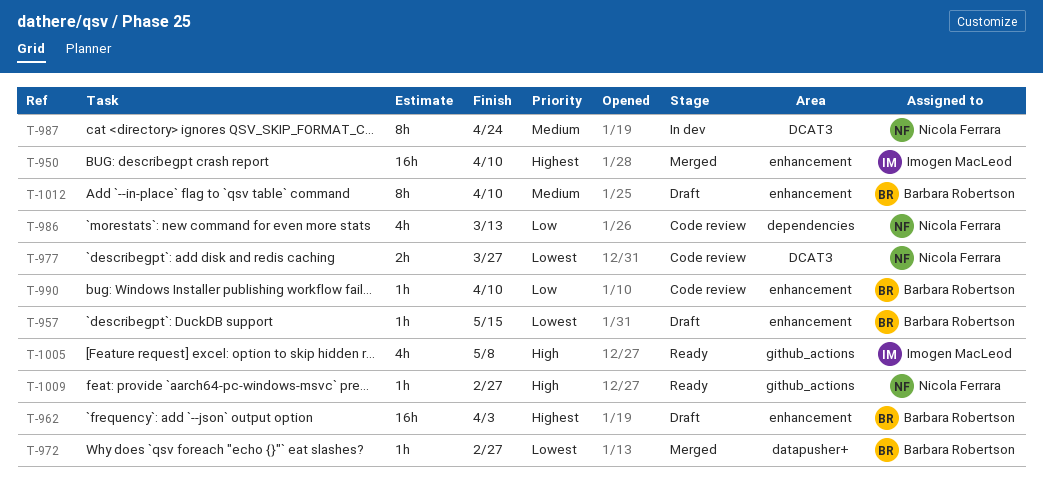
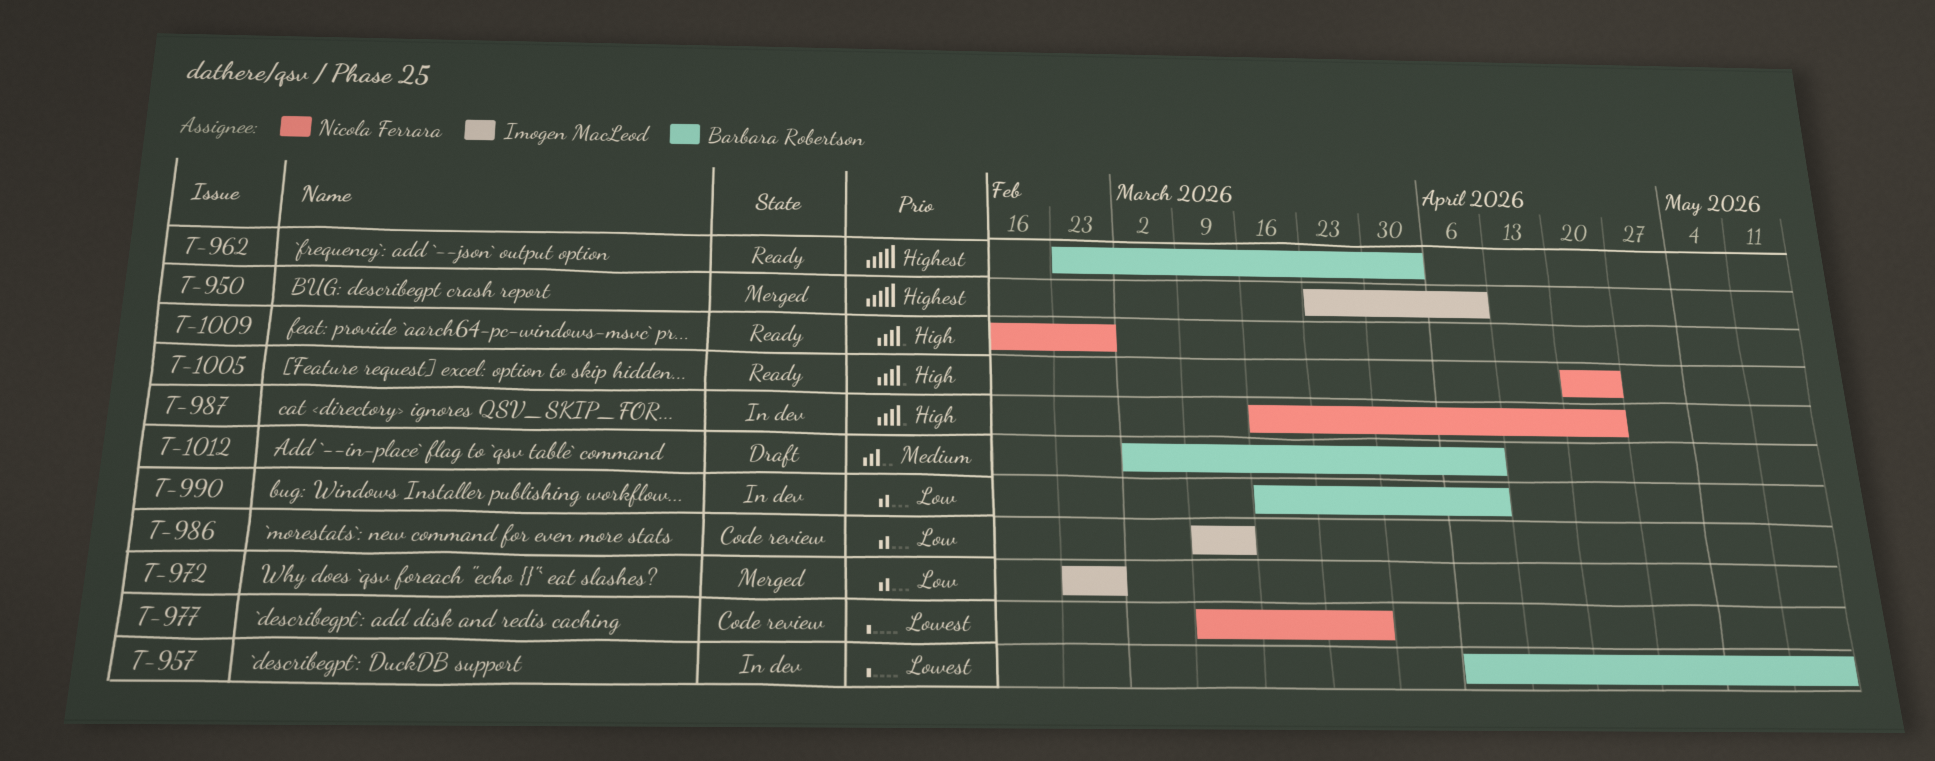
T-957, status: Draft -> In dev
T-962, status: Draft -> Ready
T-972, owner: Barbara Robertson -> Imogen MacLeod
T-972, priority: Lowest -> Low
T-986, owner: Nicola Ferrara -> Imogen MacLeod
T-987, priority: Medium -> High
T-990, status: Code review -> In dev
T-1005, owner: Imogen MacLeod -> Nicola Ferrara
T-1005, due: May 8 -> Apr 24

